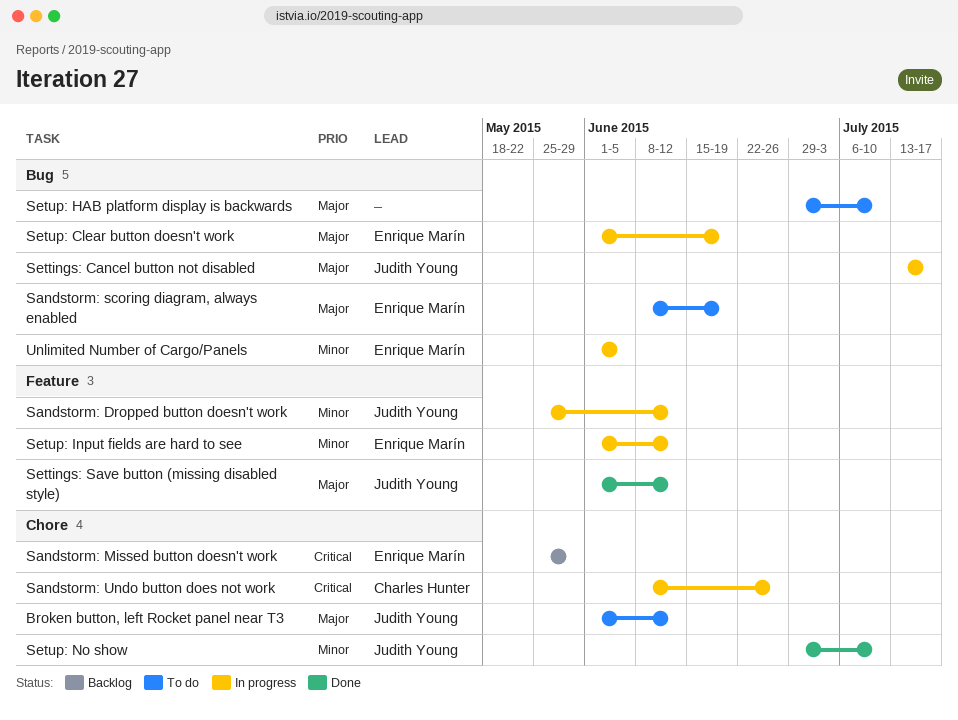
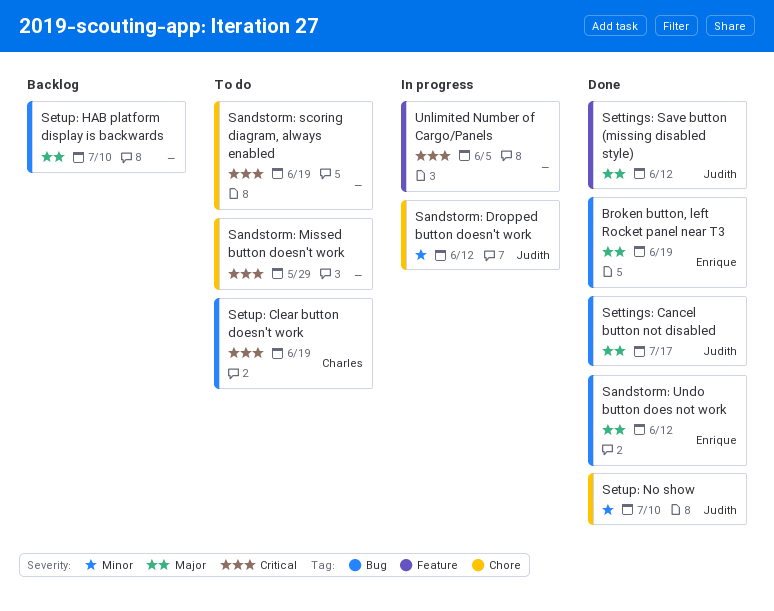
Broken button, left Rocket panel near T3, status: To do -> Done
Broken button, left Rocket panel near T3, owner: Judith Young -> Enrique Marín
Broken button, left Rocket panel near T3, label: Chore -> Bug
Broken button, left Rocket panel near T3, due: Jun 12 -> Jun 19
Sandstorm: Dropped button doesn't work, label: Feature -> Chore
Sandstorm: Missed button doesn't work, status: Backlog -> To do
Sandstorm: Missed button doesn't work, owner: Enrique Marín -> none
Sandstorm: scoring diagram, always enabled, owner: Enrique Marín -> none
Sandstorm: scoring diagram, always enabled, priority: Major -> Critical
Sandstorm: scoring diagram, always enabled, label: Bug -> Chore
Sandstorm: Undo button does not work, status: In progress -> Done
Sandstorm: Undo button does not work, owner: Charles Hunter -> Enrique Marín
Sandstorm: Undo button does not work, priority: Critical -> Major
Sandstorm: Undo button does not work, label: Chore -> Bug
Sandstorm: Undo button does not work, due: Jun 26 -> Jun 12
Settings: Cancel button not disabled, status: In progress -> Done
Setup: Clear button doesn't work, status: In progress -> To do
Setup: Clear button doesn't work, owner: Enrique Marín -> Charles Hunter
Setup: Clear button doesn't work, priority: Major -> Critical
Setup: HAB platform display is backwards, status: To do -> Backlog
Setup: Input fields are hard to see: present -> none
Unlimited Number of Cargo/Panels, owner: Enrique Marín -> none
Unlimited Number of Cargo/Panels, priority: Minor -> Critical
Unlimited Number of Cargo/Panels, label: Bug -> Feature

